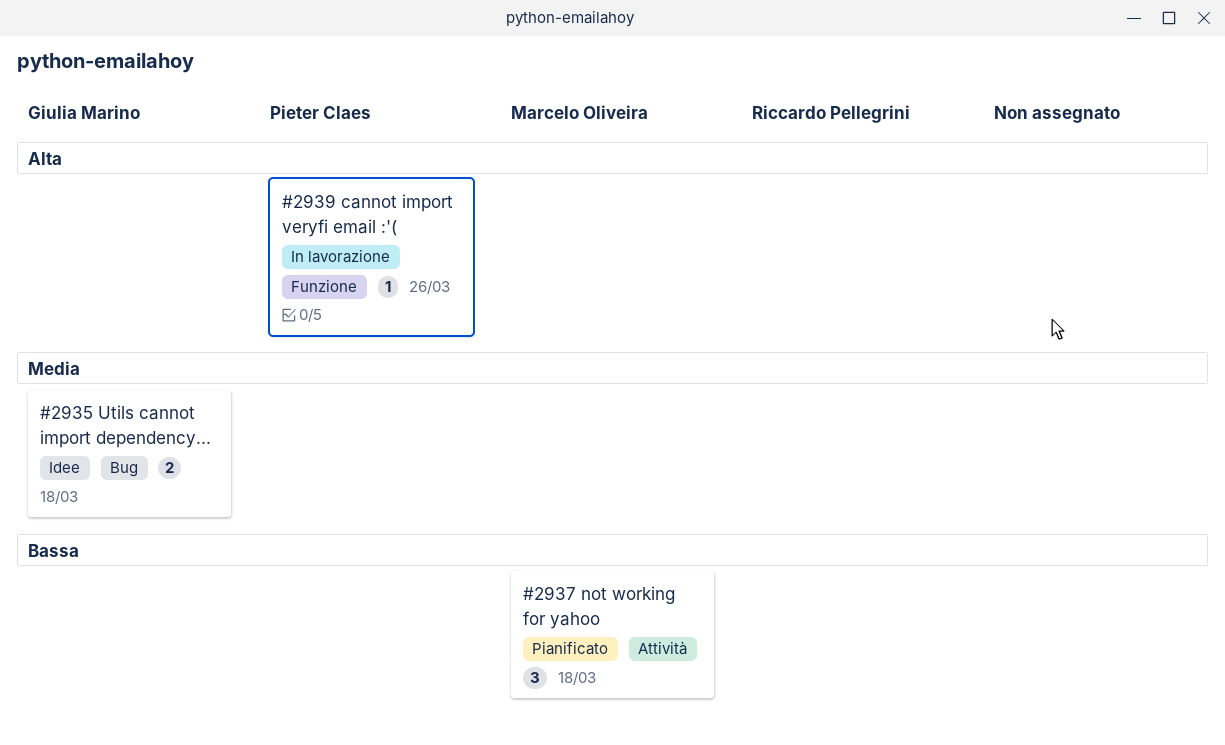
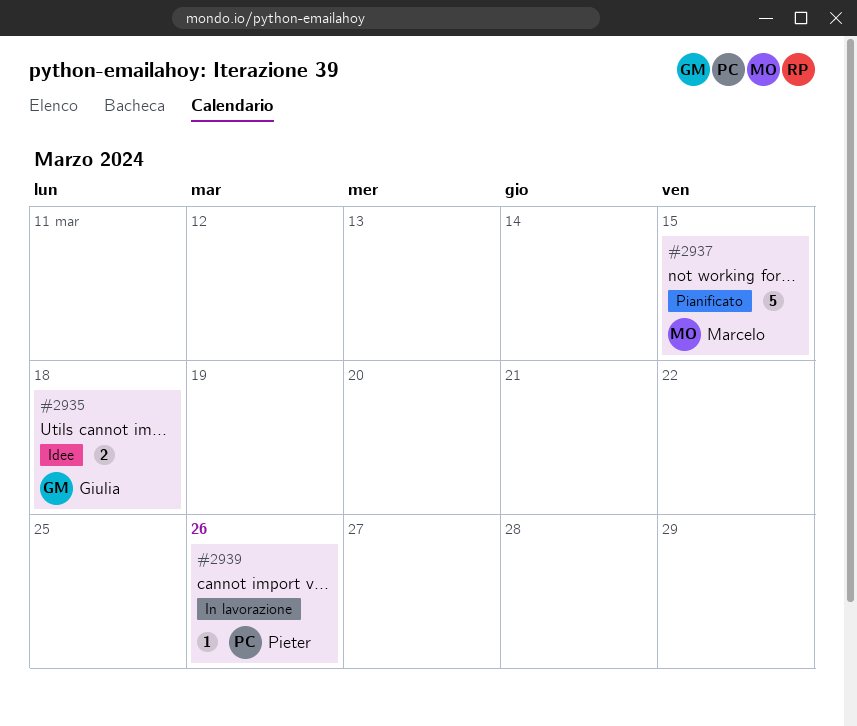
#2937, estimate: 3 -> 5
#2937, due: Mar 18 -> Mar 15

